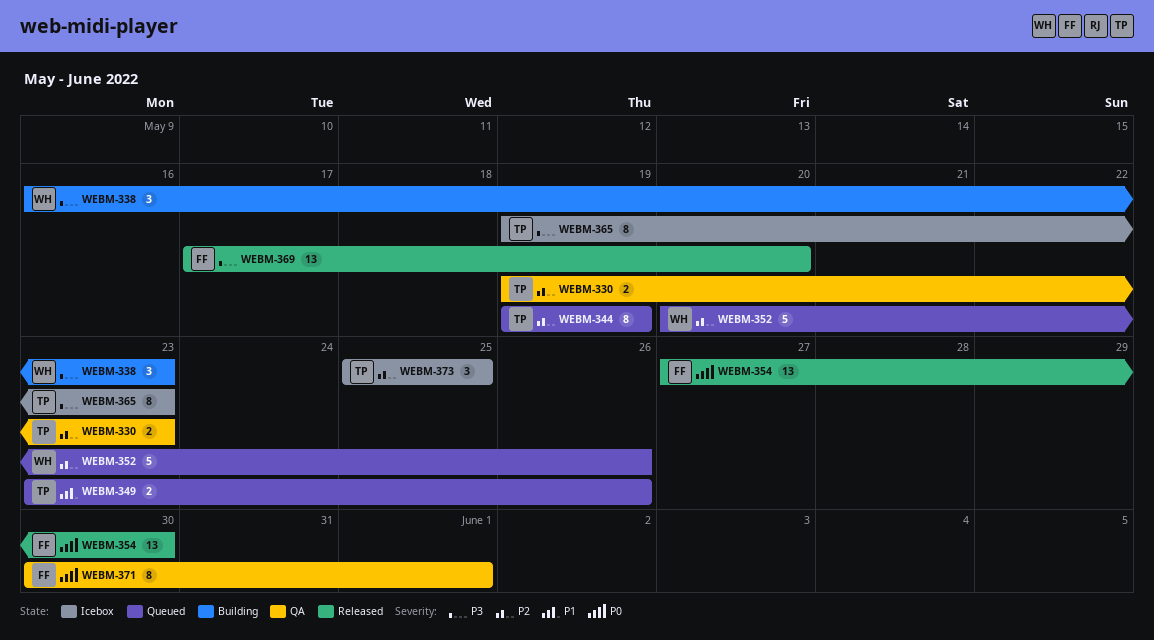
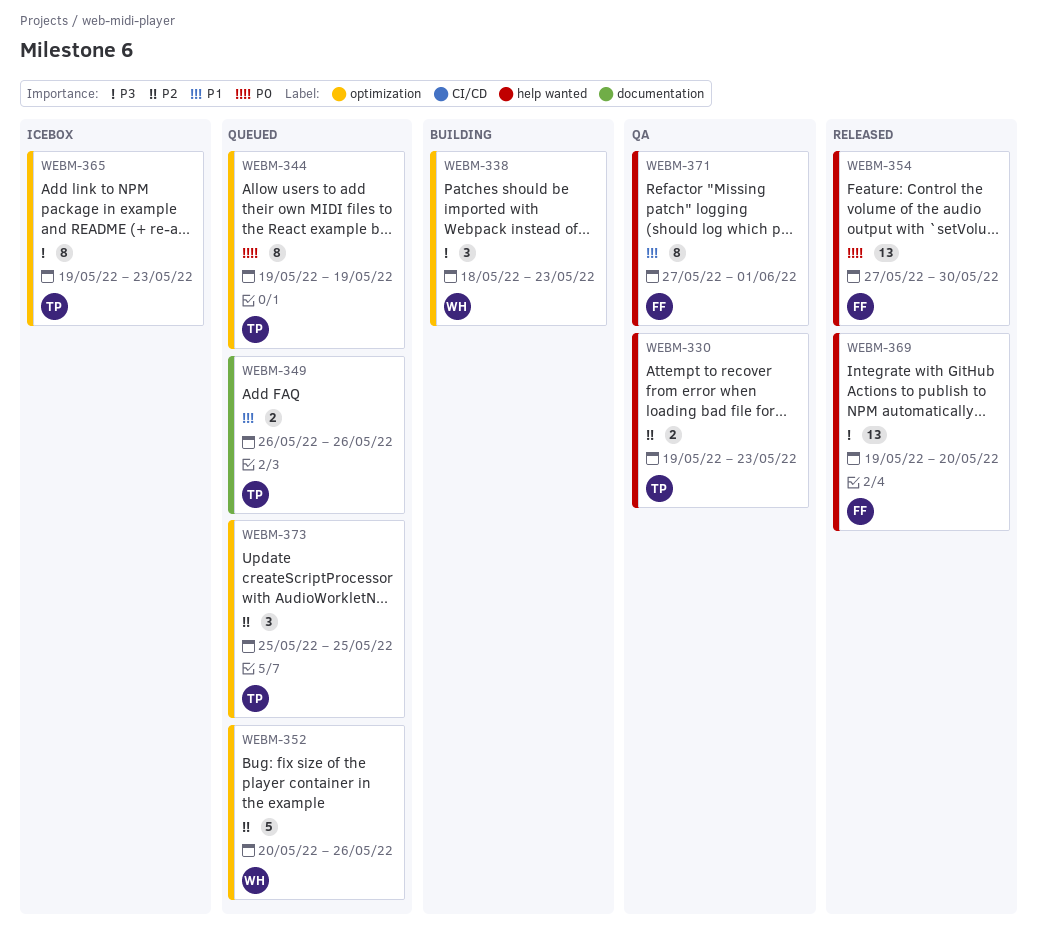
WEBM-338, start: May 16 -> May 18
WEBM-344, priority: P2 -> P0
WEBM-349, start: May 23 -> May 26
WEBM-369, start: May 17 -> May 19
WEBM-371, priority: P0 -> P1
WEBM-371, start: May 30 -> May 27
WEBM-373, status: Icebox -> Queued

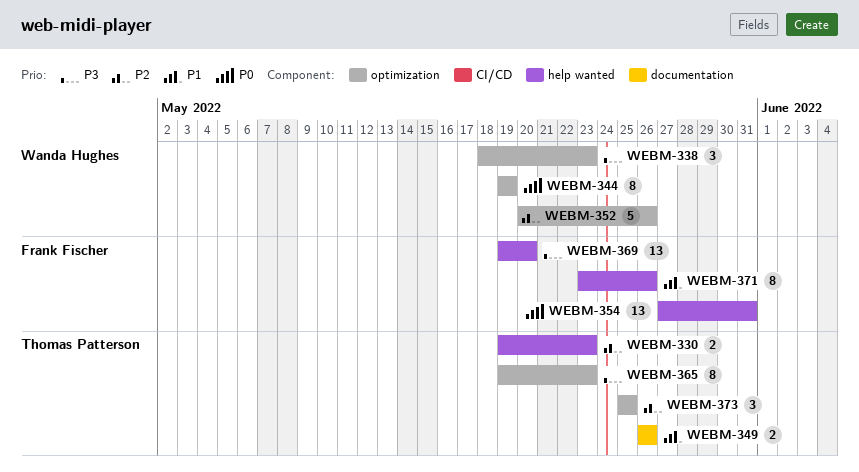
WEBM-344, owner: Thomas Patterson -> Wanda Hughes
WEBM-354, due: May 30 -> May 31
WEBM-371, start: May 27 -> May 23
WEBM-371, due: Jun 1 -> May 26

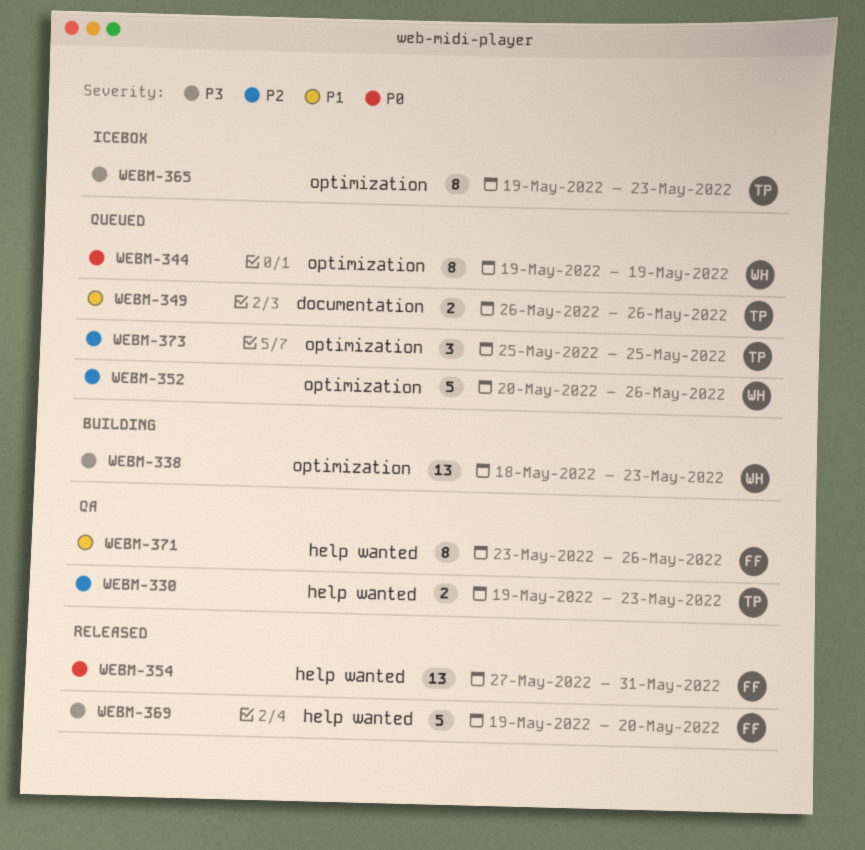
WEBM-338, estimate: 3 -> 13
WEBM-369, estimate: 13 -> 5

